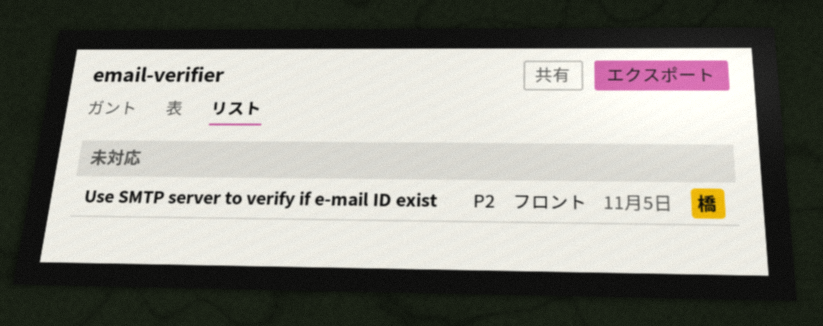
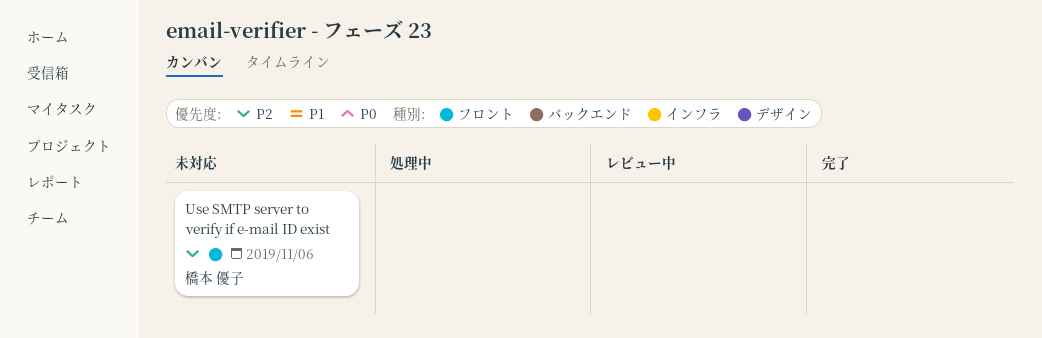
Use SMTP server to verify if e-mail ID exist, due: Nov 5 -> Nov 6

